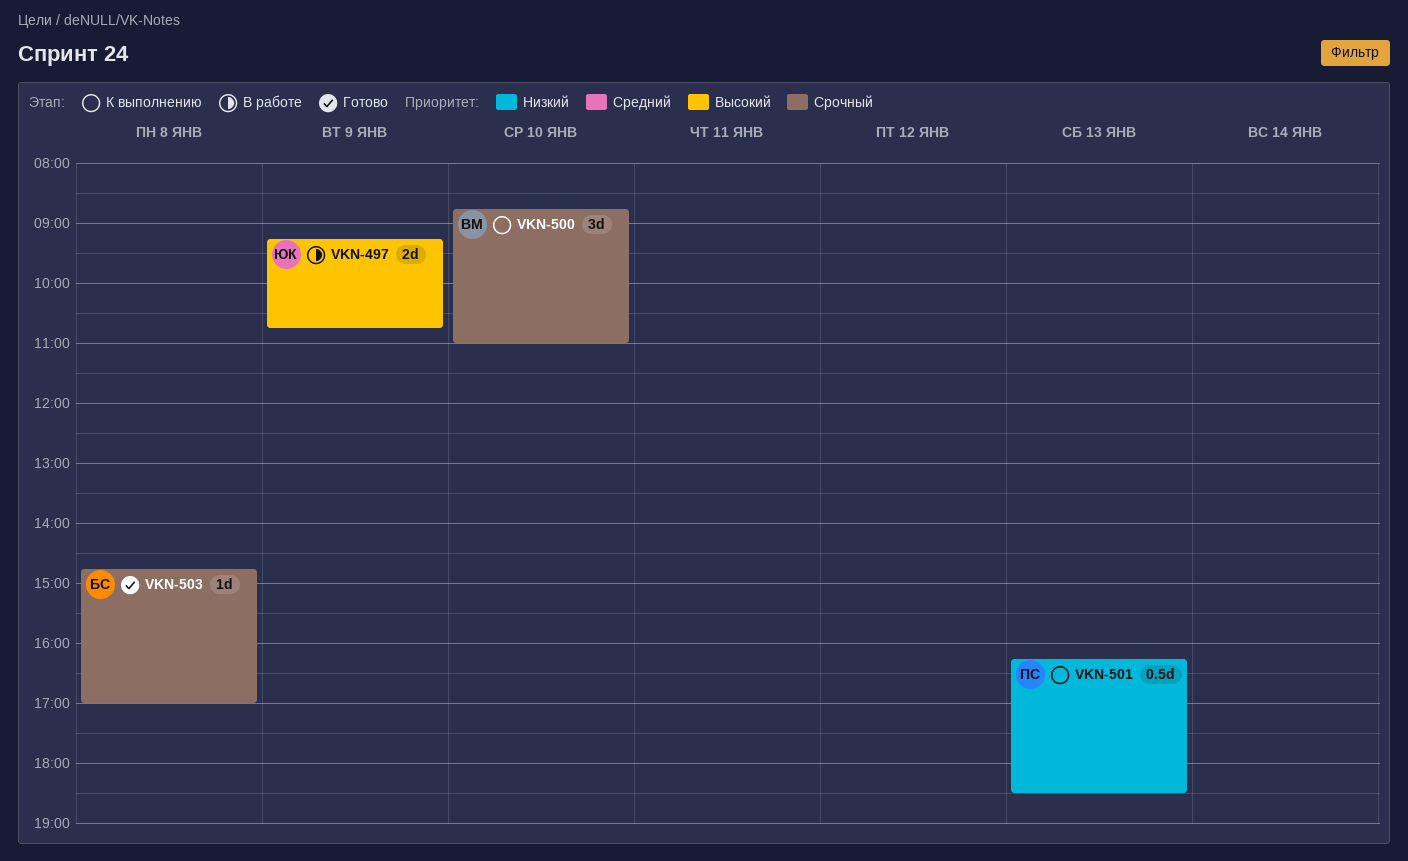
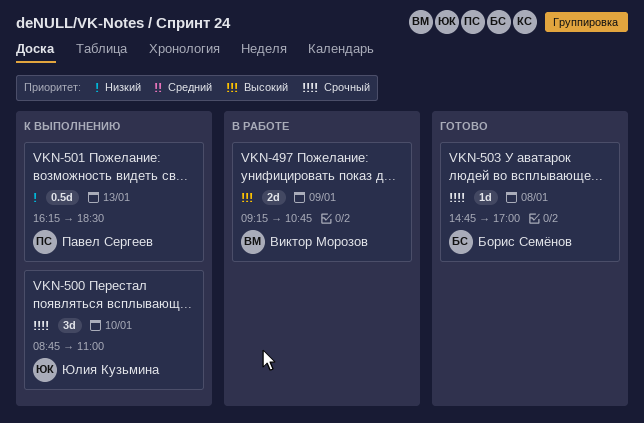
VKN-497, owner: Юлия Кузьмина -> Виктор Морозов
VKN-500, owner: Виктор Морозов -> Юлия Кузьмина

